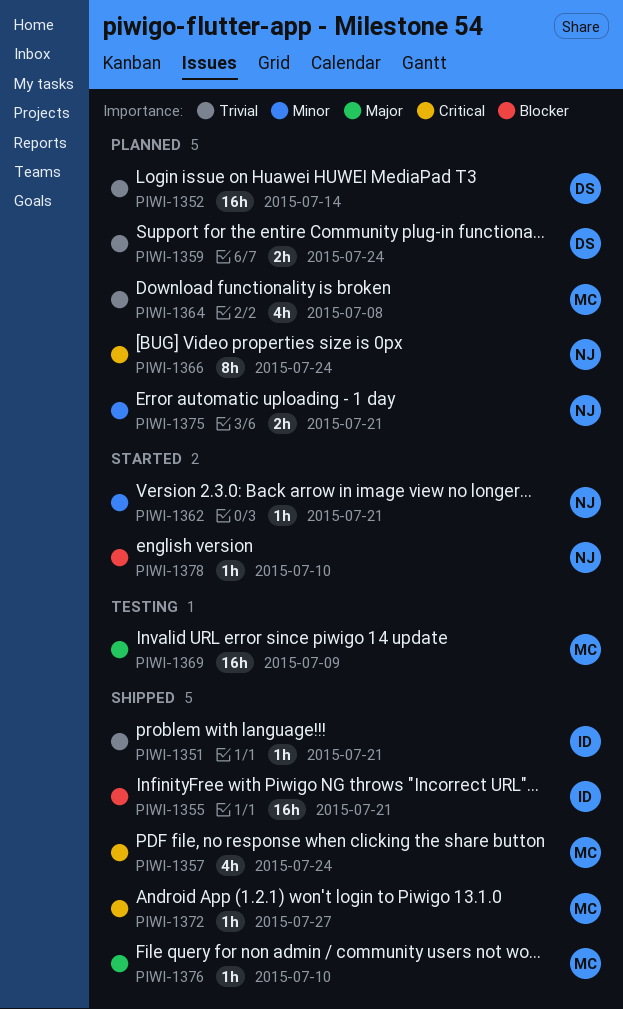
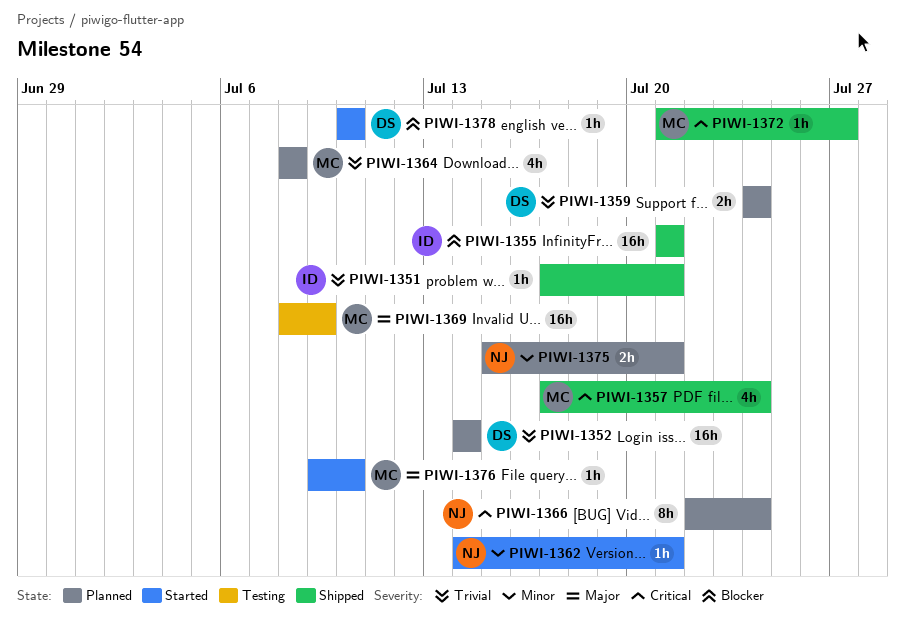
PIWI-1376, status: Shipped -> Started
PIWI-1378, owner: NJ -> DS

